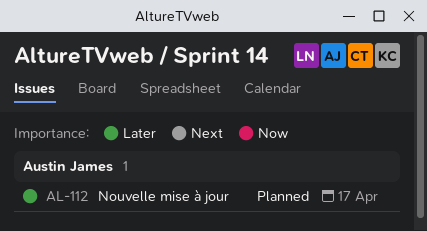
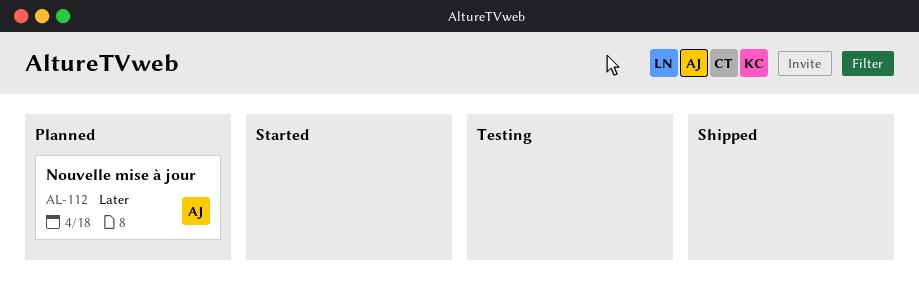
AL-112, due: Apr 17 -> Apr 18

